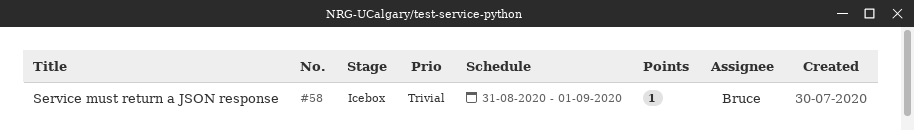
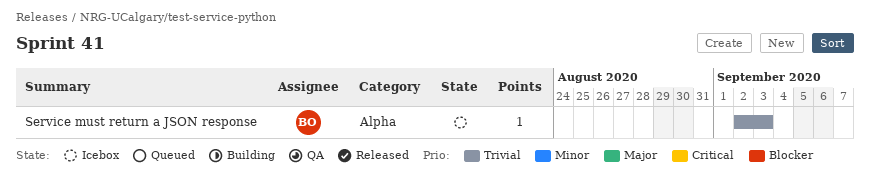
Service must return a JSON response, start: Aug 31 -> Sep 2
Service must return a JSON response, due: Sep 1 -> Sep 3

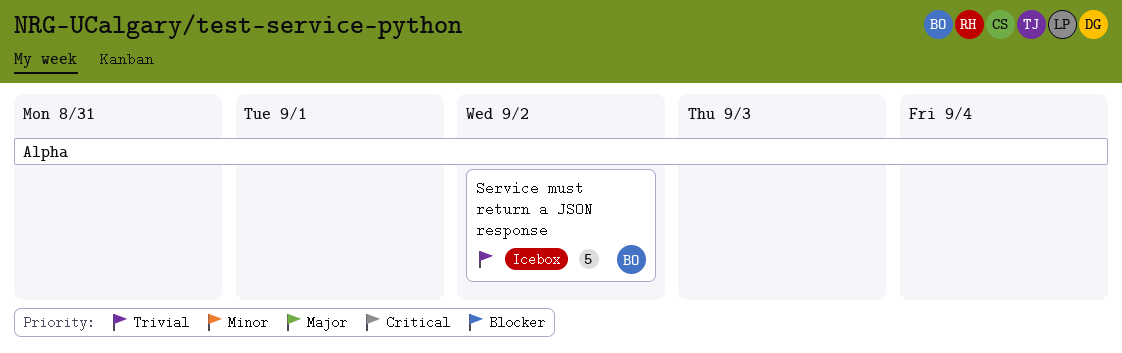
Service must return a JSON response, estimate: 1 -> 5
Service must return a JSON response, due: Sep 3 -> Sep 2

